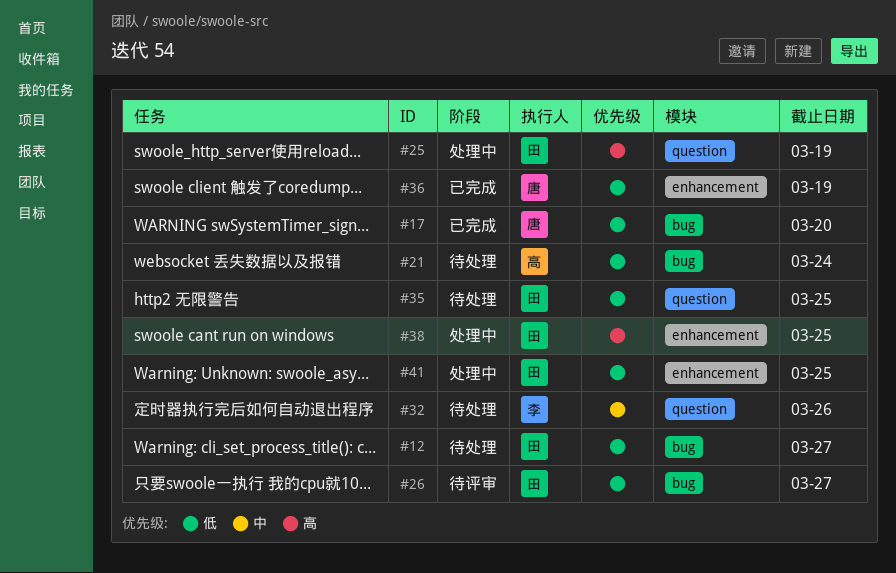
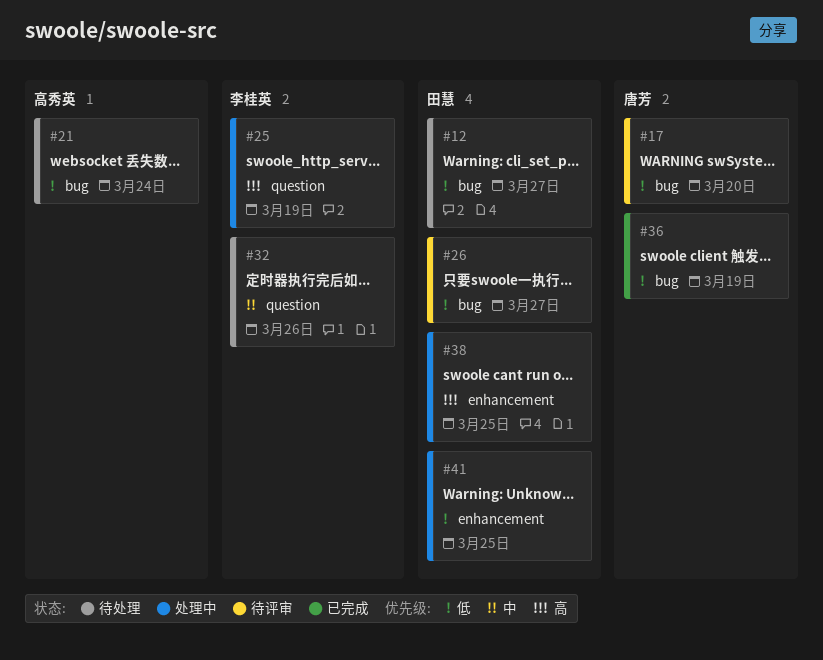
#17, status: 已完成 -> 待评审
#25, owner: 田慧 -> 李桂英
#35: present -> none
#36, label: enhancement -> bug

